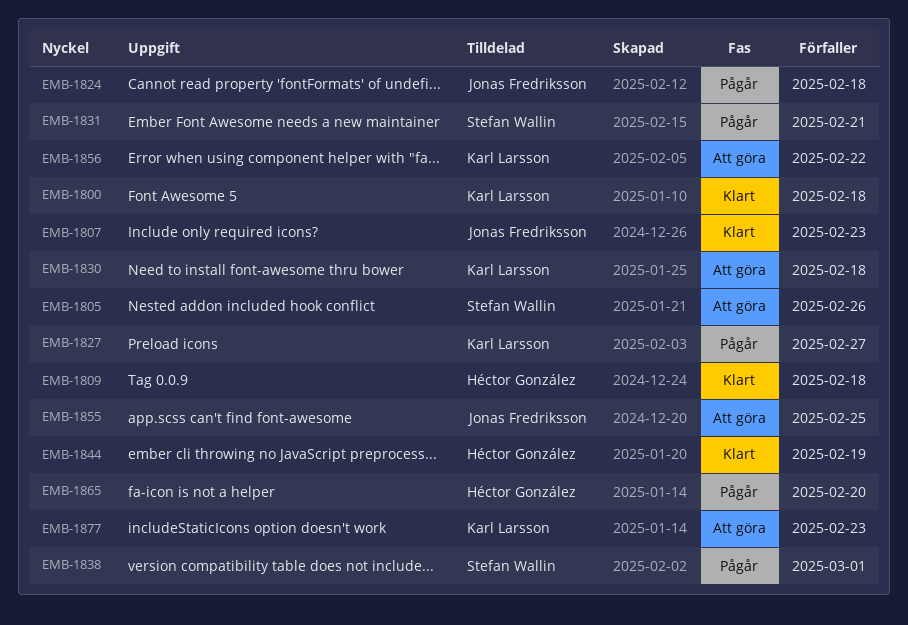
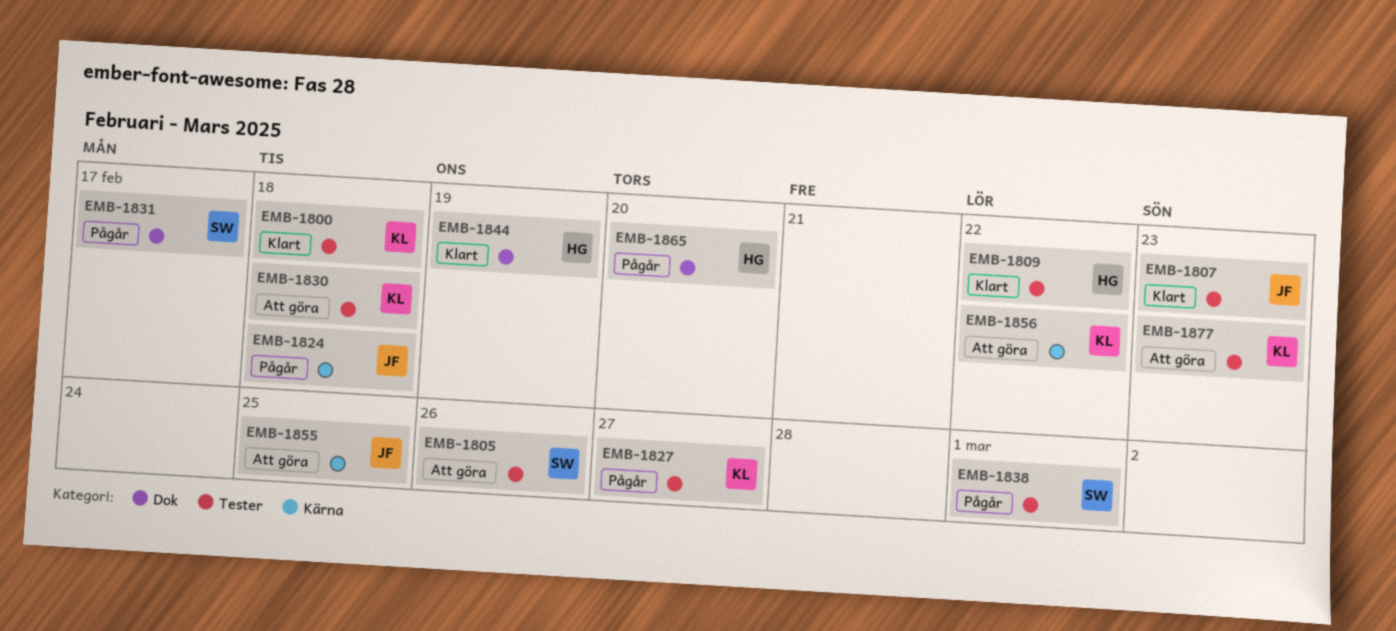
EMB-1809, due: Feb 18 -> Feb 22
EMB-1831, due: Feb 21 -> Feb 17

